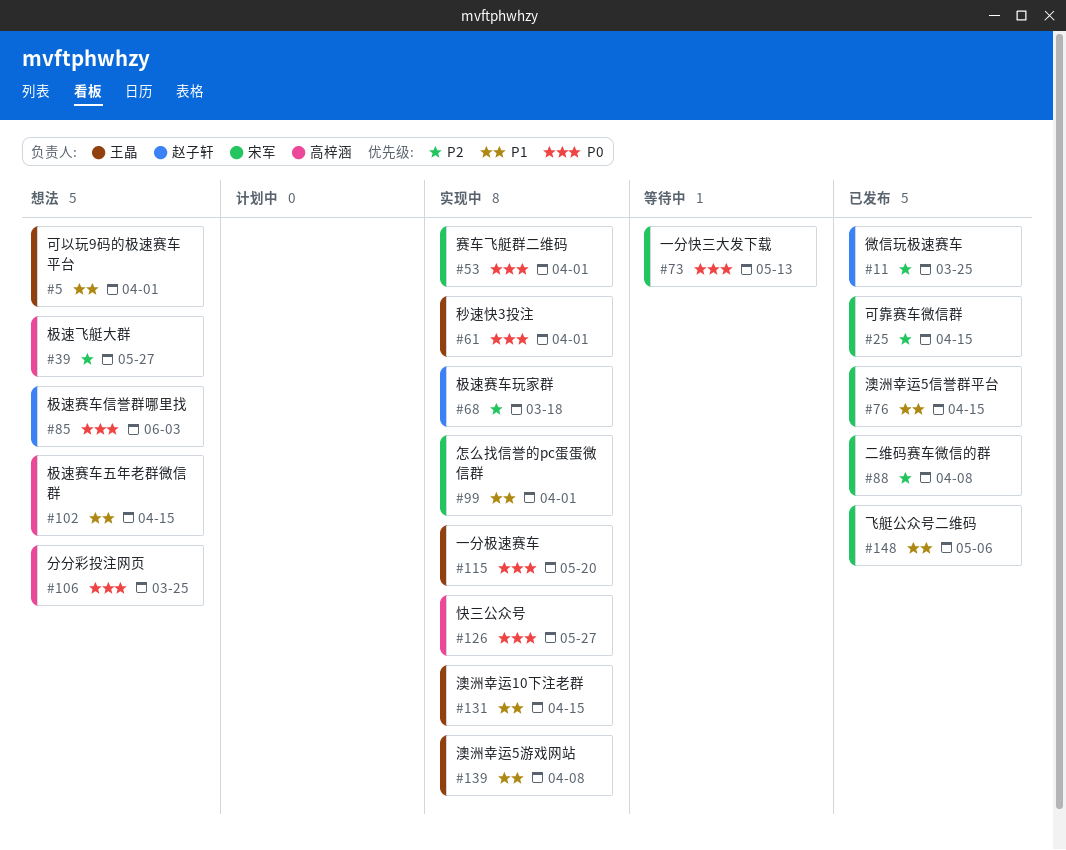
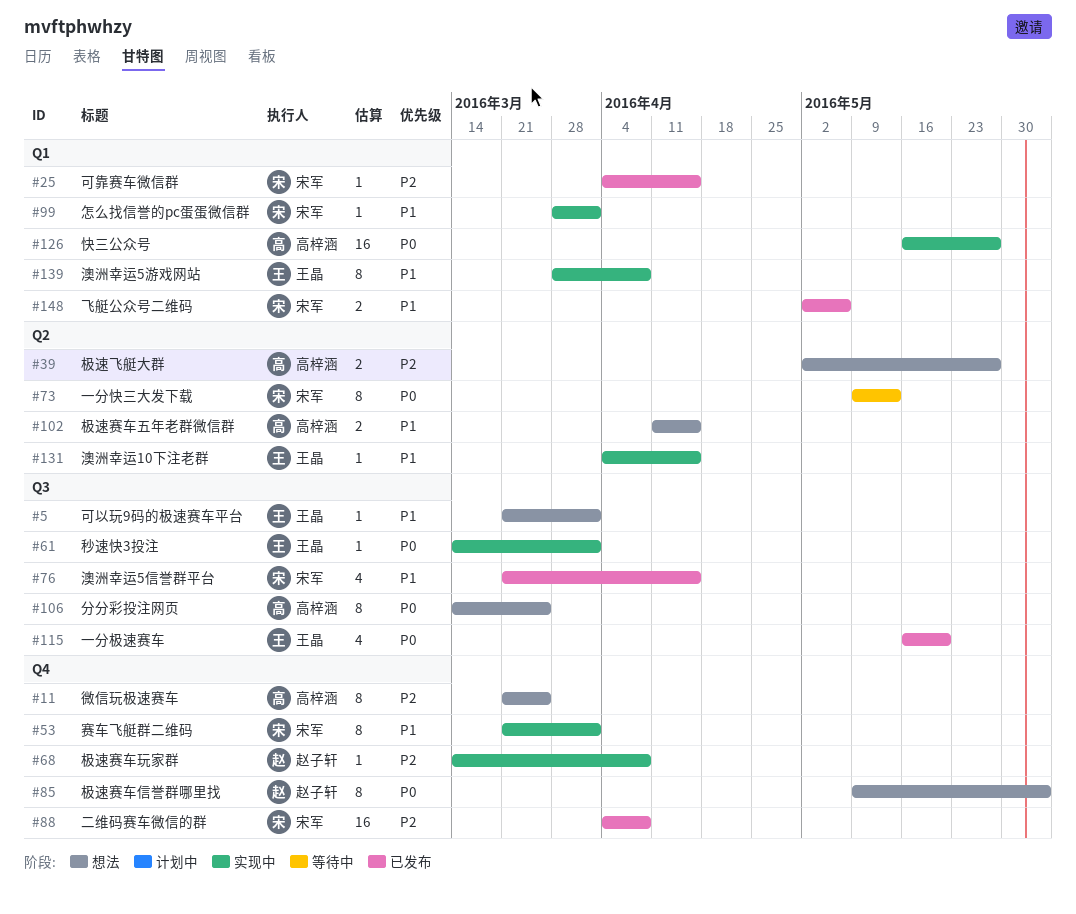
#11, status: 已发布 -> 想法
#11, owner: 赵子轩 -> 高梓涵
#53, priority: P0 -> P1
#68, due: Mar 18 -> Apr 8
#115, status: 实现中 -> 已发布

